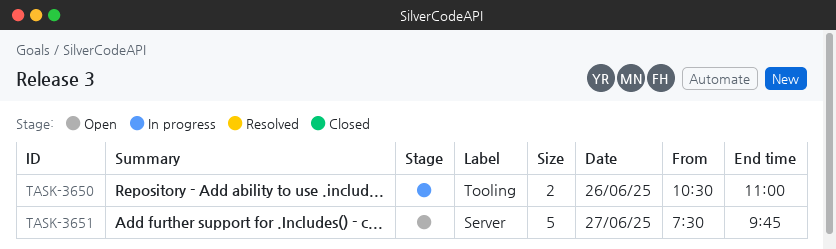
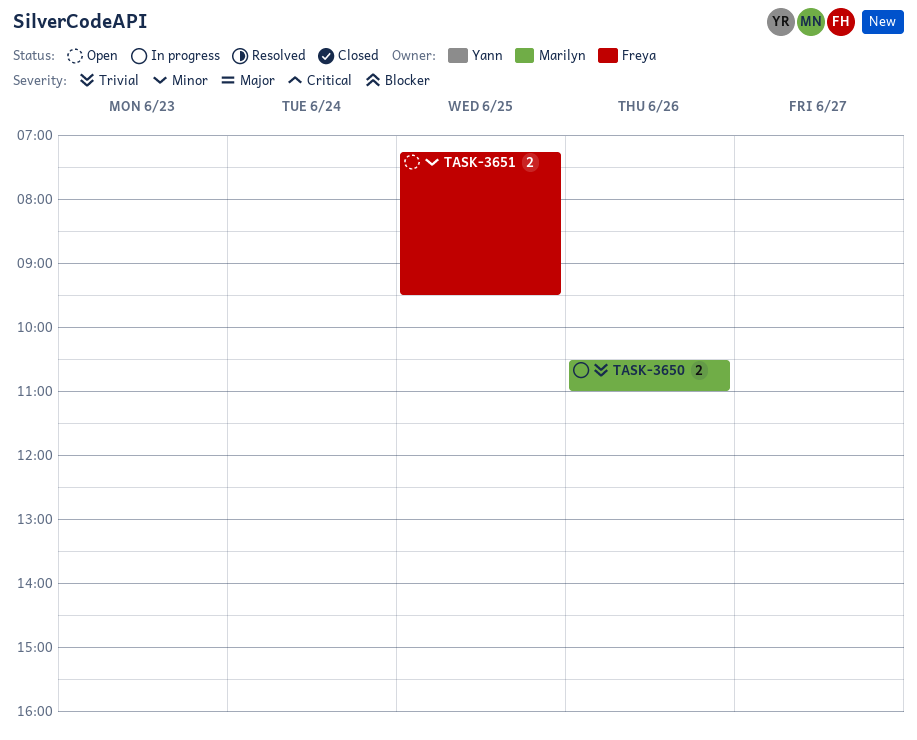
TASK-3651, estimate: 5 -> 2
TASK-3651, day: Jun 27 -> Jun 25
TASK-3651, begins: 07:30 -> 07:15
TASK-3651, ends: 09:45 -> 09:30

